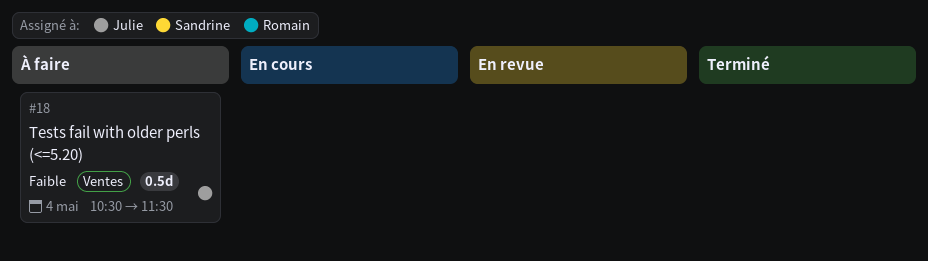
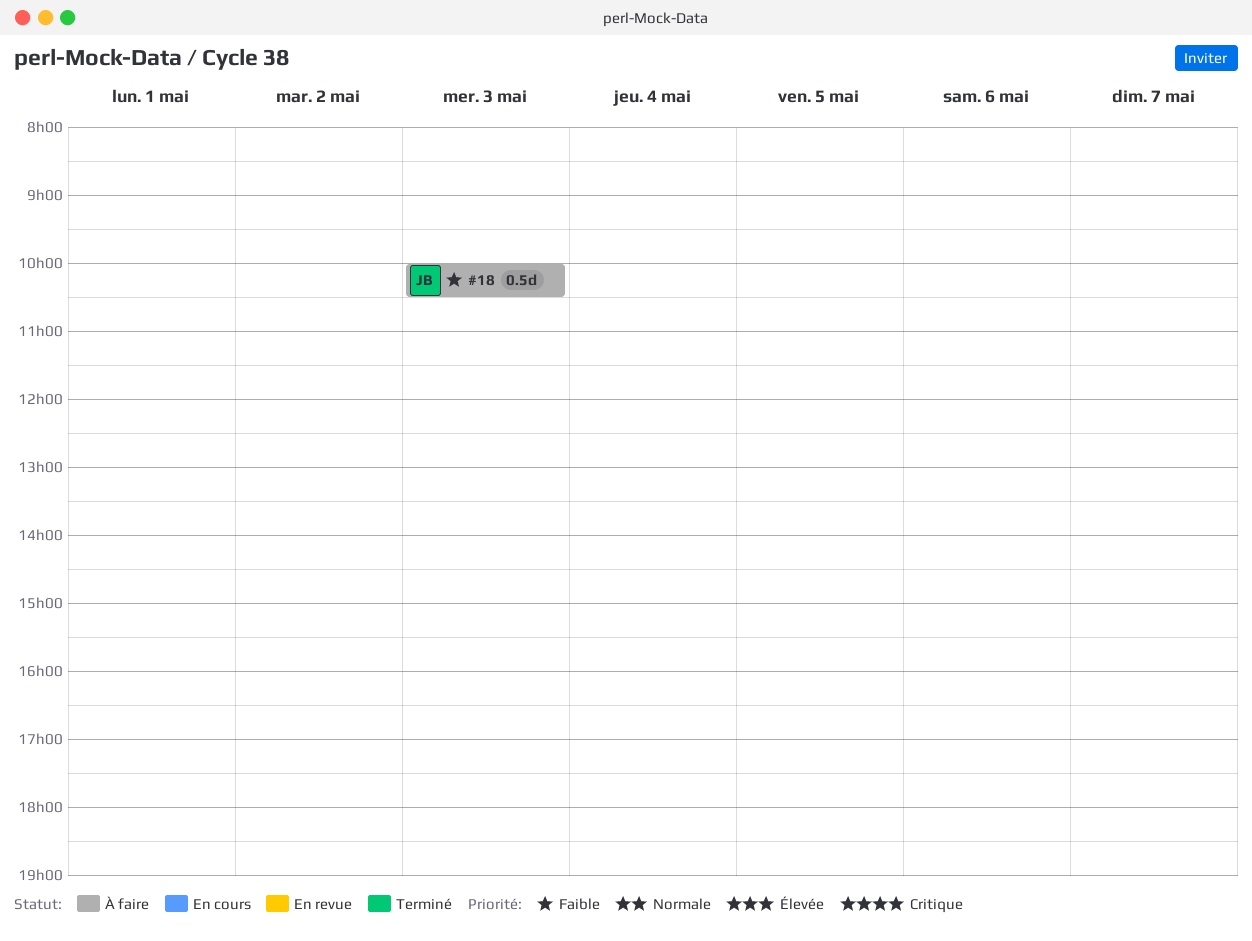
#18, day: May 4 -> May 3
#18, begins: 10:30 -> 10:00
#18, ends: 11:30 -> 10:30

